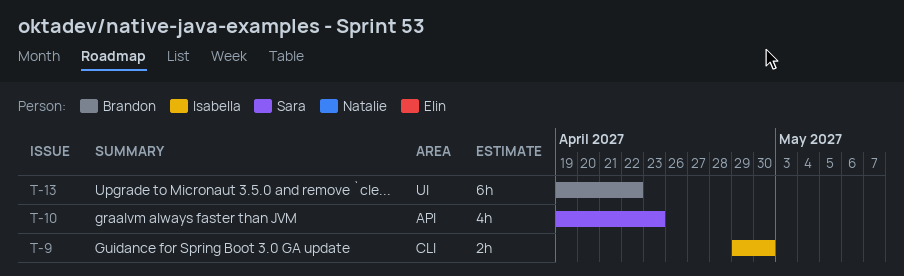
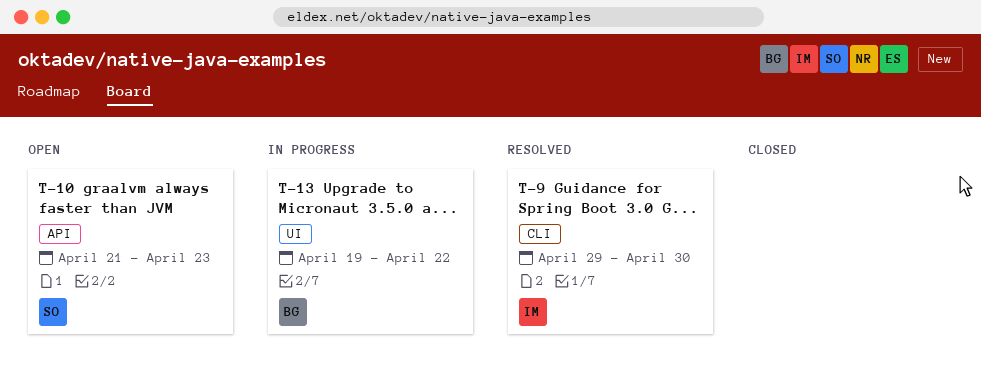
T-10, start: Apr 19 -> Apr 21

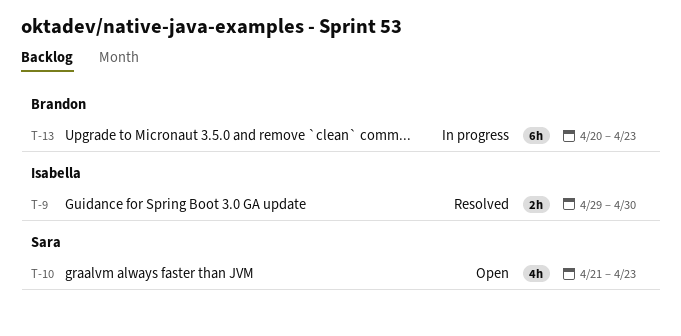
T-13, start: Apr 19 -> Apr 20
T-13, due: Apr 22 -> Apr 23

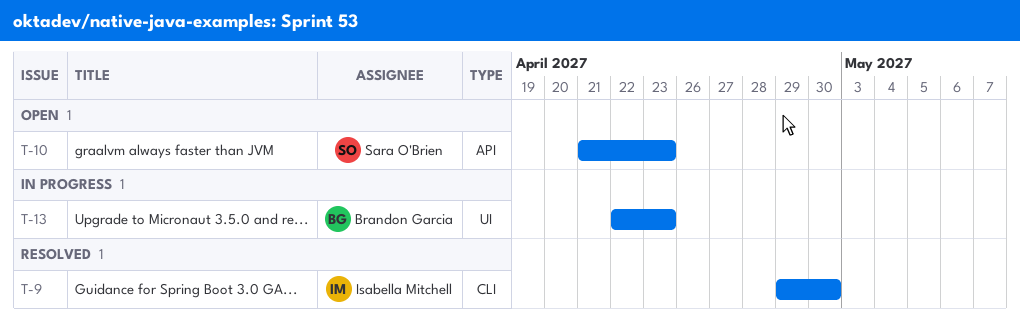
T-13, start: Apr 20 -> Apr 22

